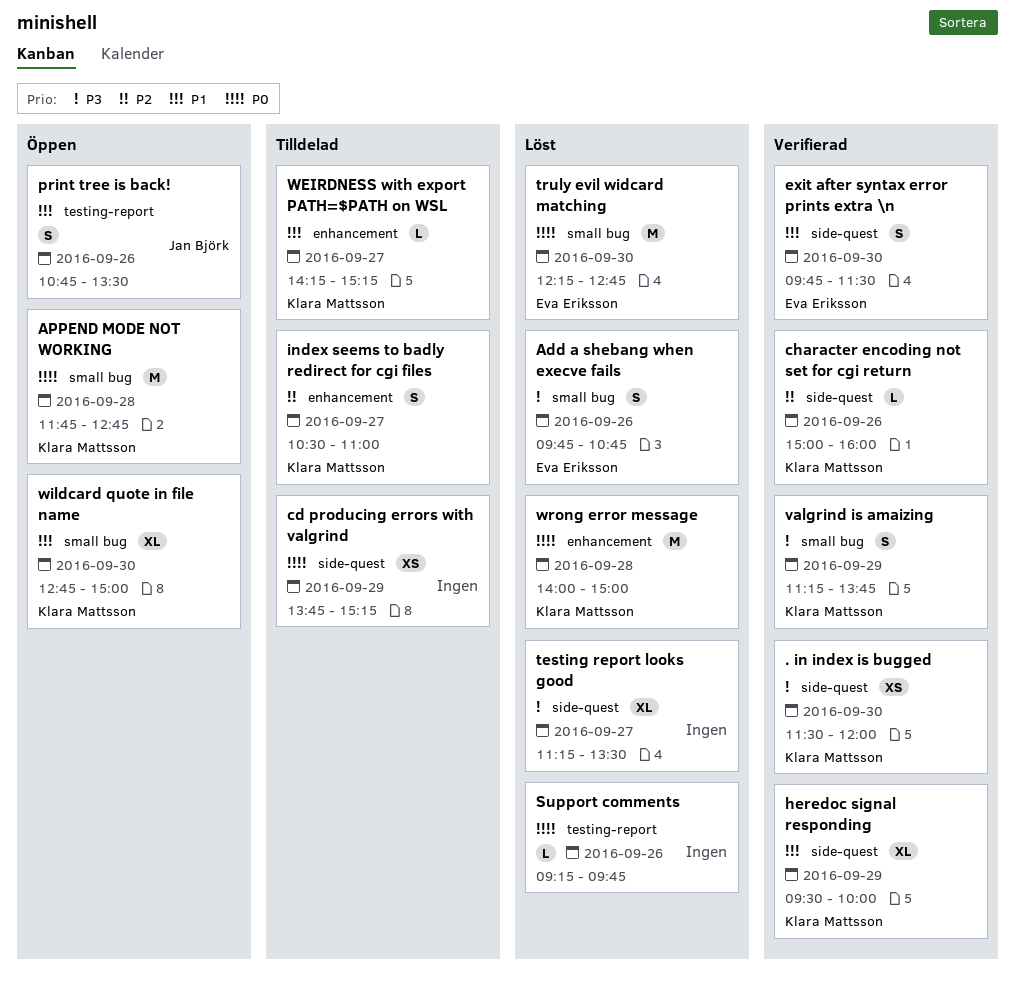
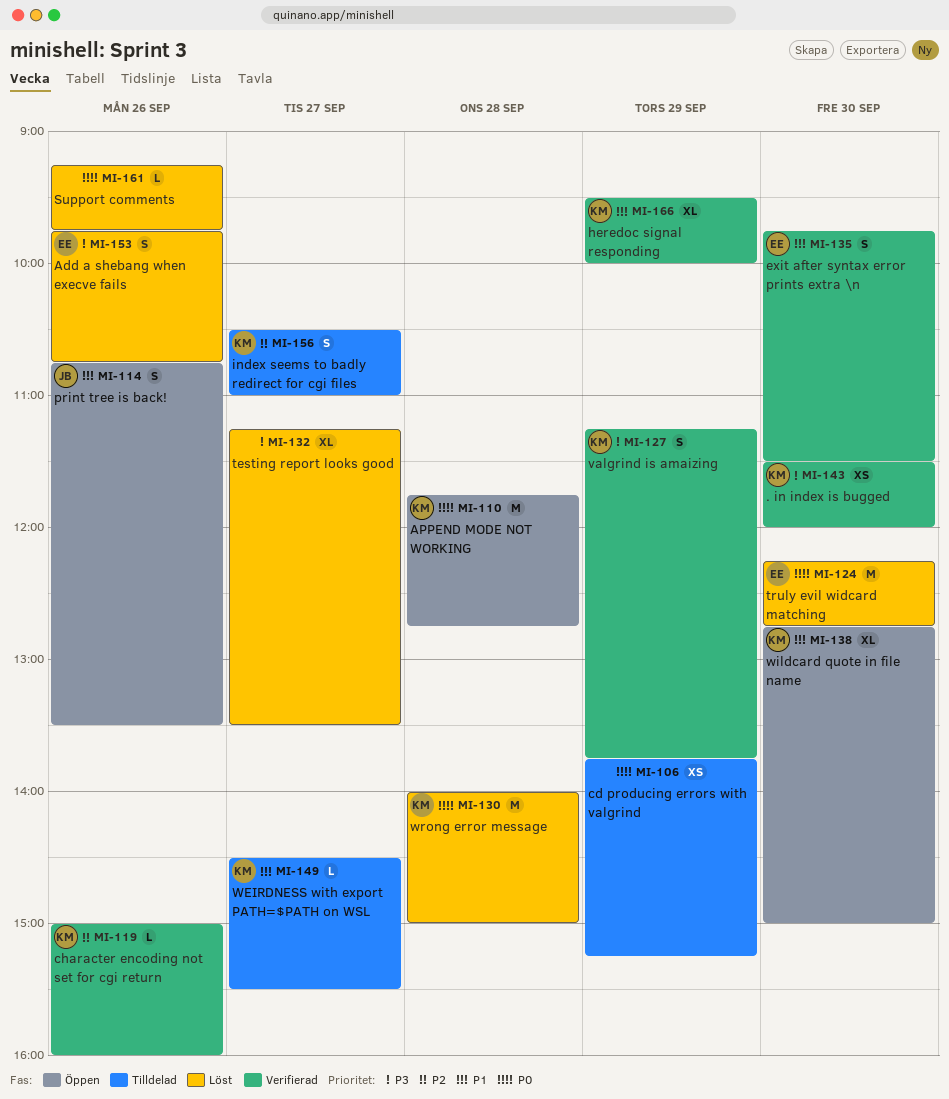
WEIRDNESS with export PATH=$PATH on WSL, begins: 14:15 -> 14:30
WEIRDNESS with export PATH=$PATH on WSL, ends: 15:15 -> 15:30

